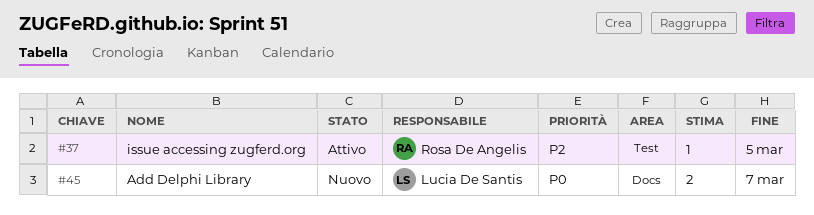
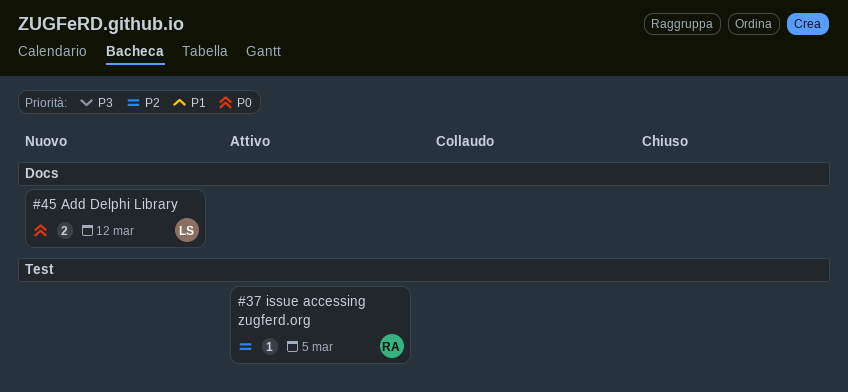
#45, due: Mar 7 -> Mar 12

